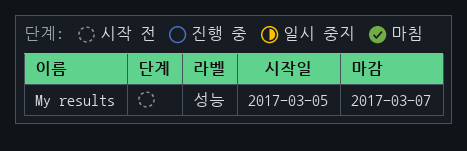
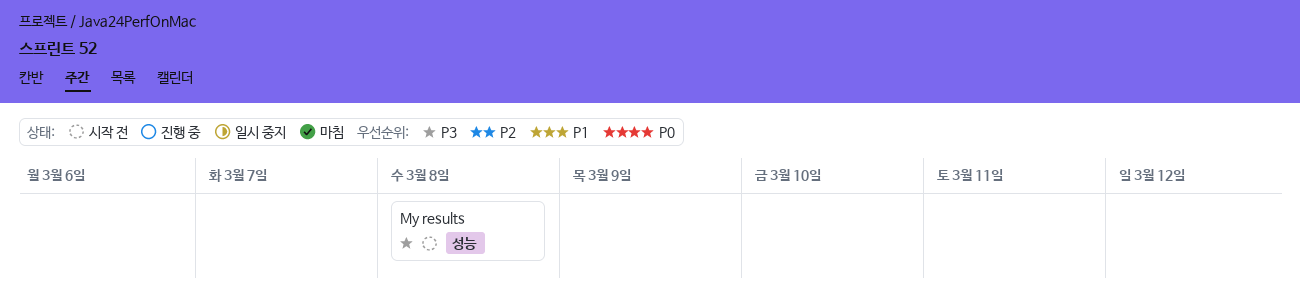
My results, due: Mar 7 -> Mar 8

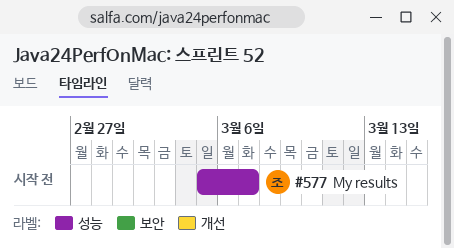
My results, due: Mar 8 -> Mar 7

